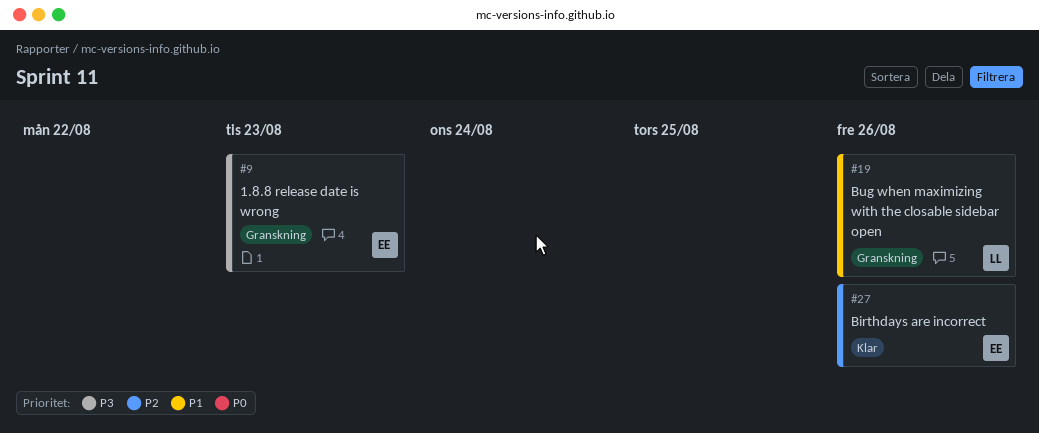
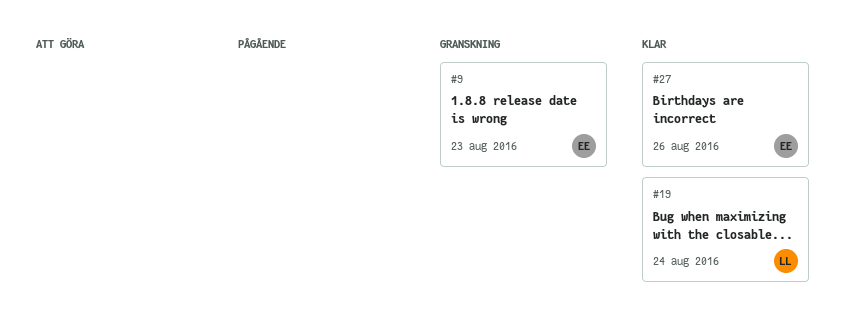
#19, status: Granskning -> Klar
#19, due: Aug 26 -> Aug 24

